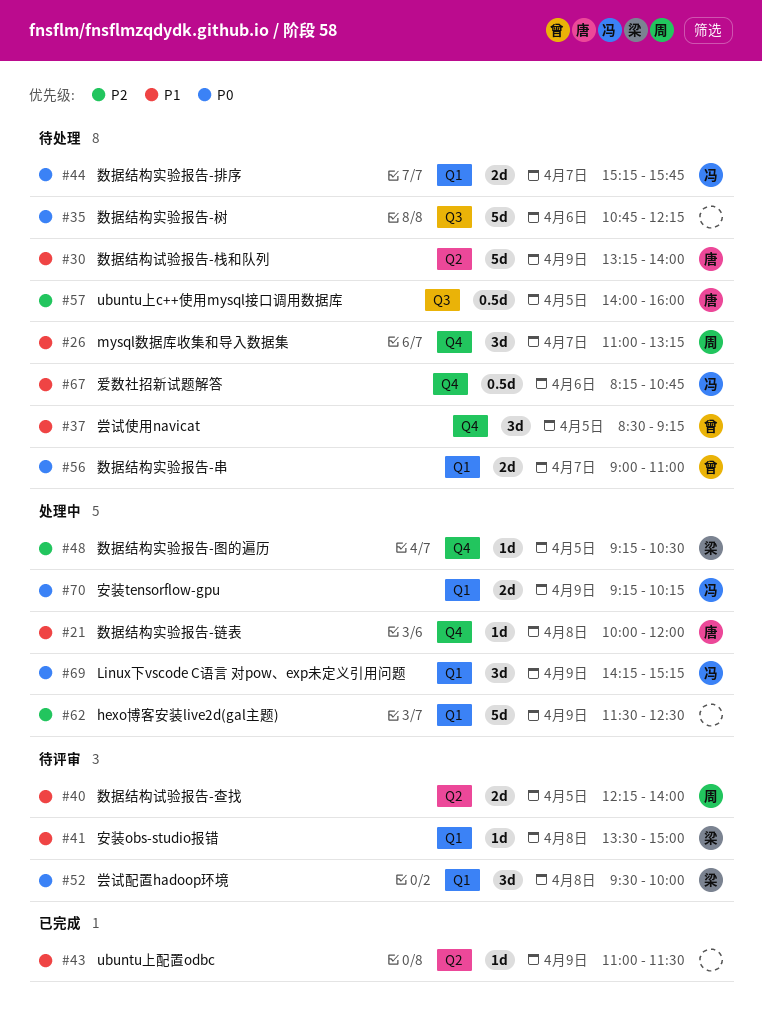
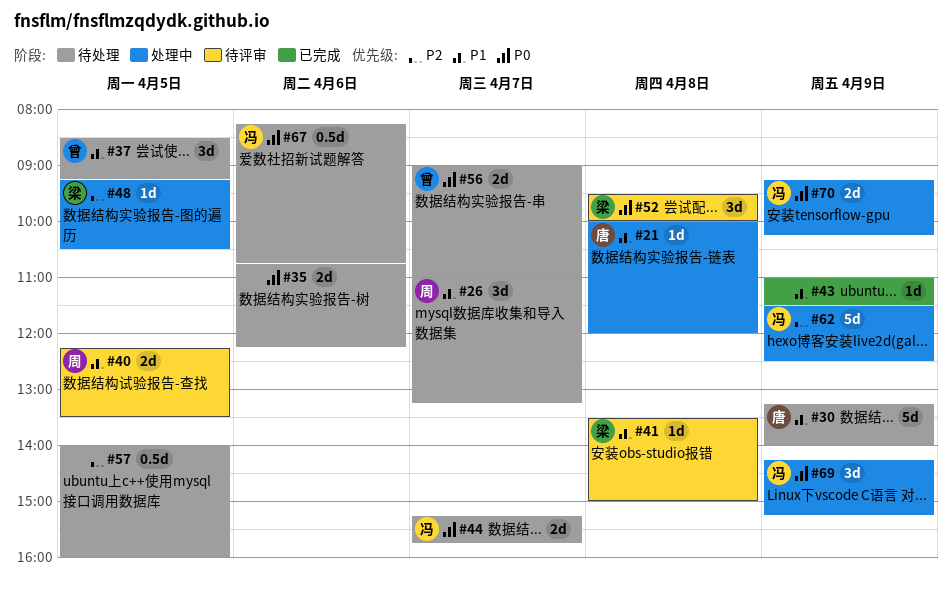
#35, estimate: 5d -> 2d
#40, ends: 14:00 -> 13:30
#57, owner: 唐 -> none
#62, owner: none -> 冯
#67, priority: P1 -> P0

